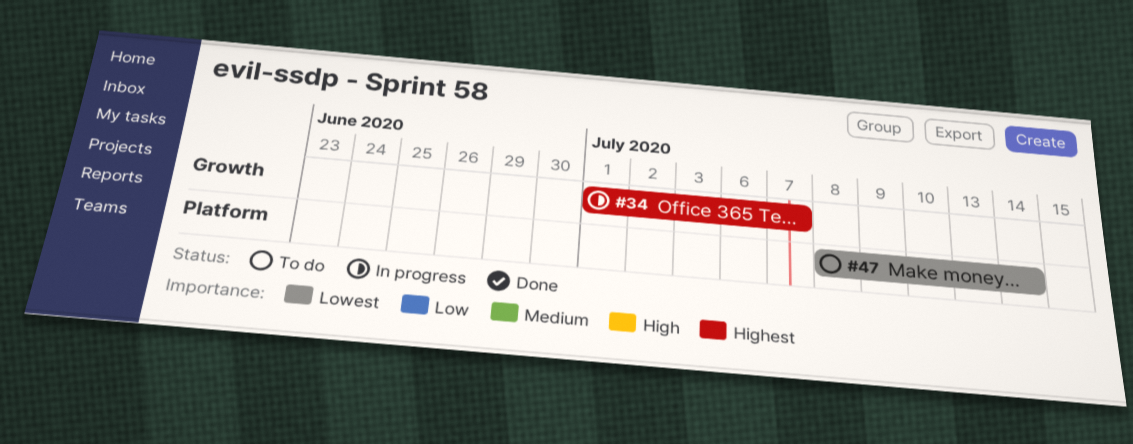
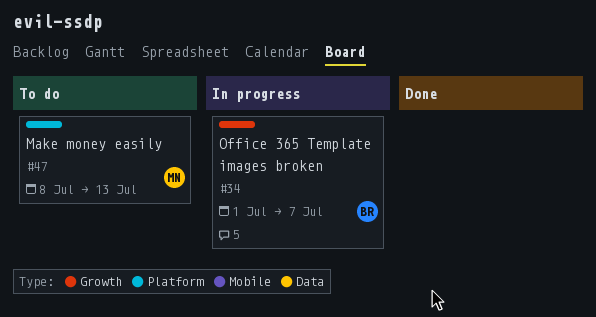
#47, due: Jul 14 -> Jul 13

